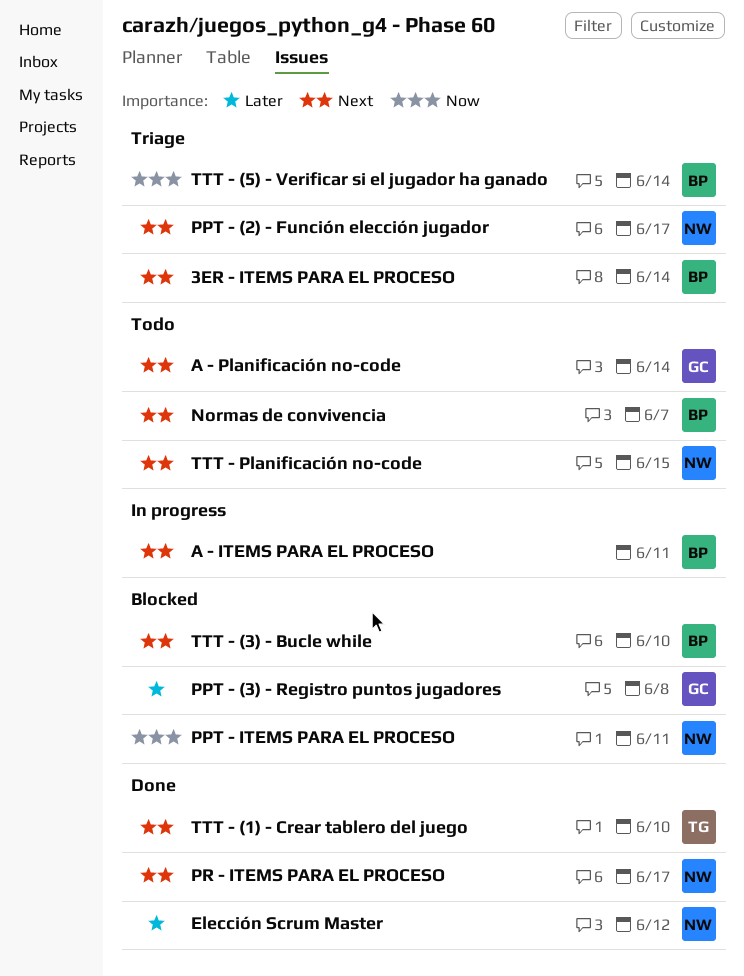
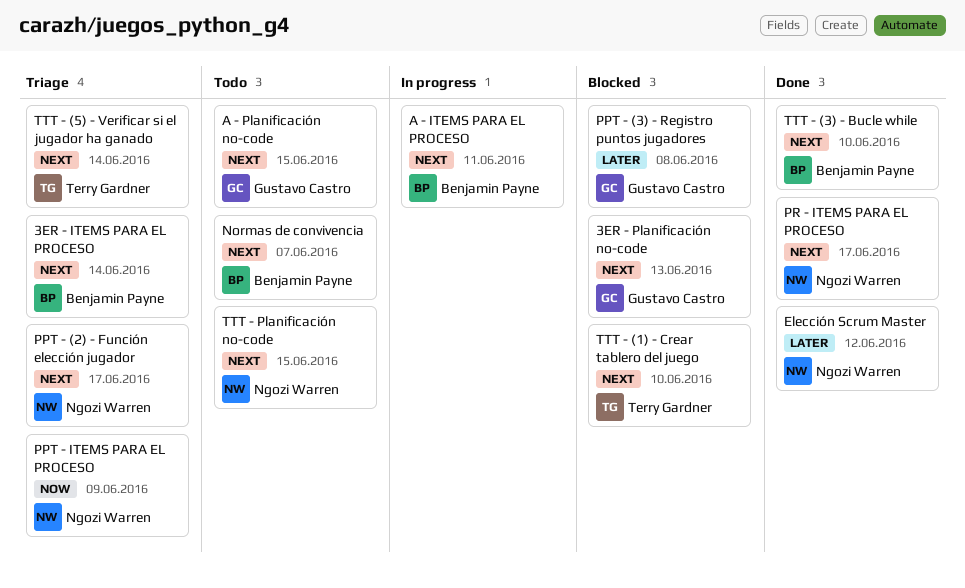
3ER - Planificación no-code: none -> present
A - Planificación no-code, due: Jun 14 -> Jun 15
PPT - ITEMS PARA EL PROCESO, status: Blocked -> Triage
PPT - ITEMS PARA EL PROCESO, due: Jun 11 -> Jun 9
TTT - (1) - Crear tablero del juego, status: Done -> Blocked
TTT - (3) - Bucle while, status: Blocked -> Done
TTT - (5) - Verificar si el jugador ha ganado, owner: Benjamin Payne -> Terry Gardner
TTT - (5) - Verificar si el jugador ha ganado, priority: Now -> Next

